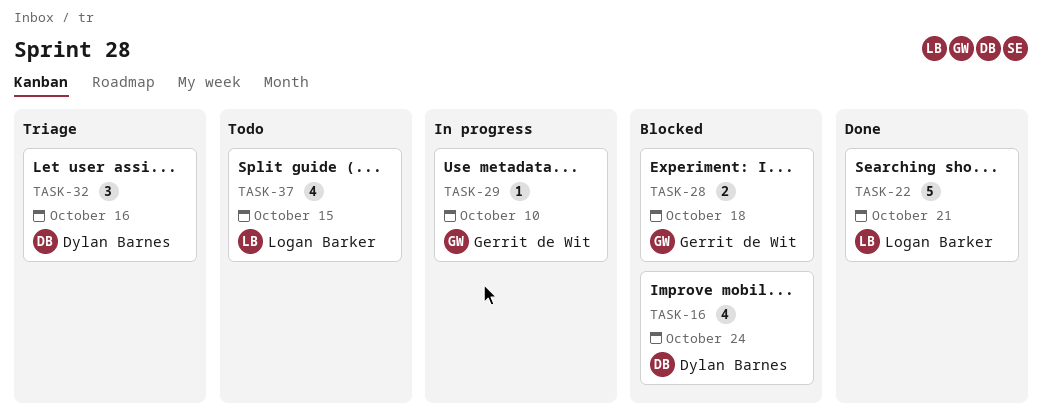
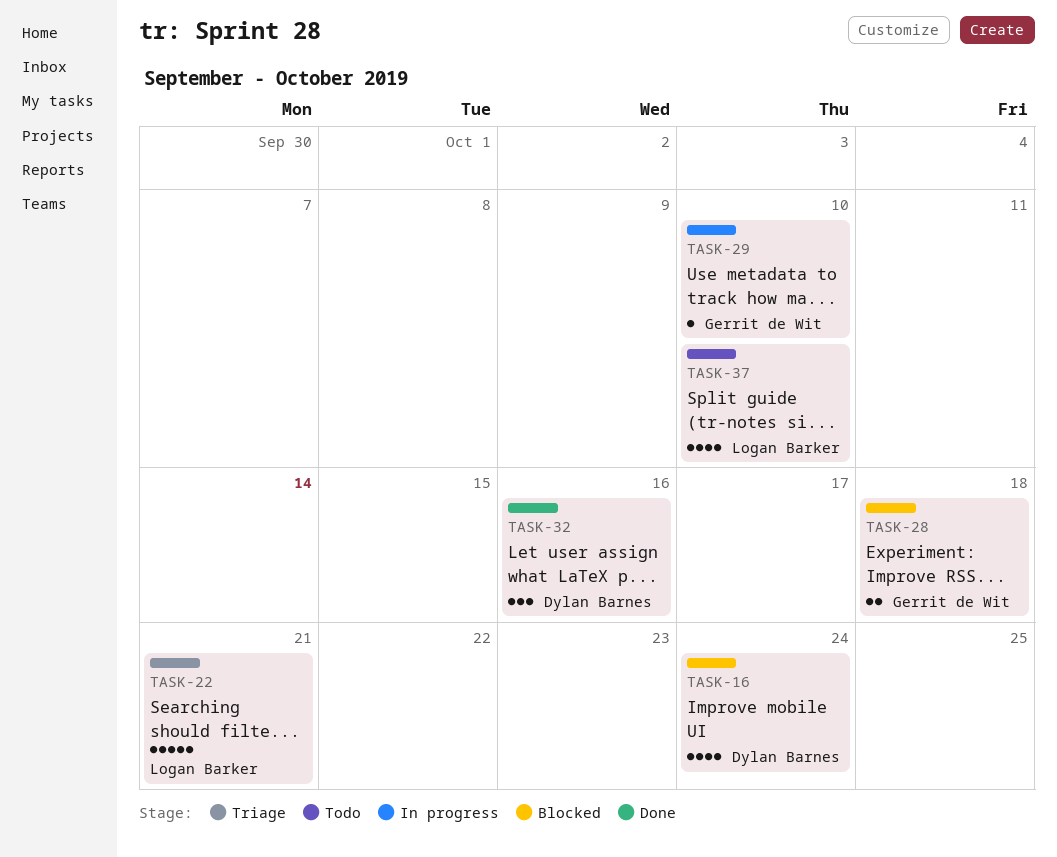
TASK-22, status: Done -> Triage
TASK-32, status: Triage -> Done
TASK-37, due: Oct 15 -> Oct 10

